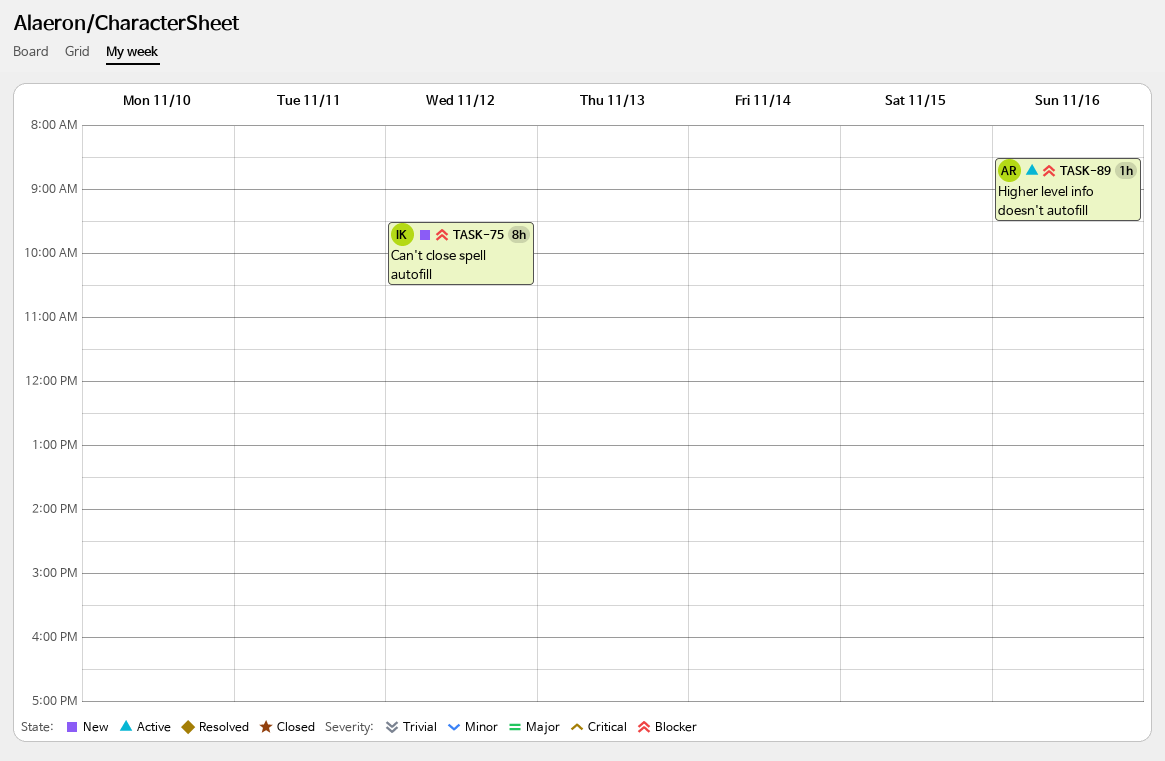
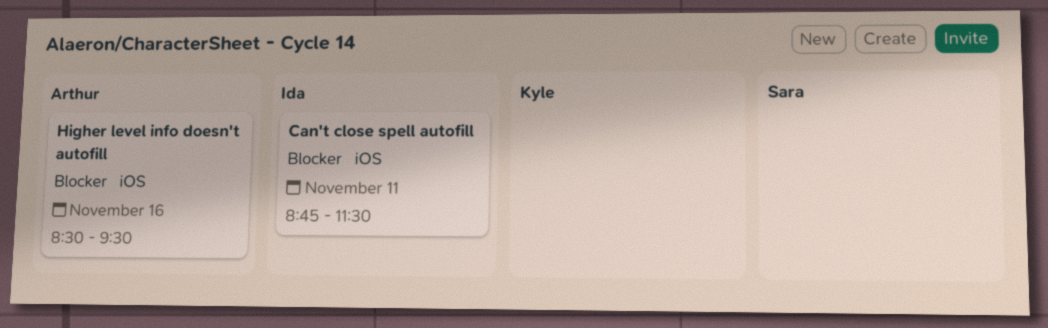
Can't close spell autofill, day: Nov 12 -> Nov 11
Can't close spell autofill, begins: 09:30 -> 08:45
Can't close spell autofill, ends: 10:30 -> 11:30

